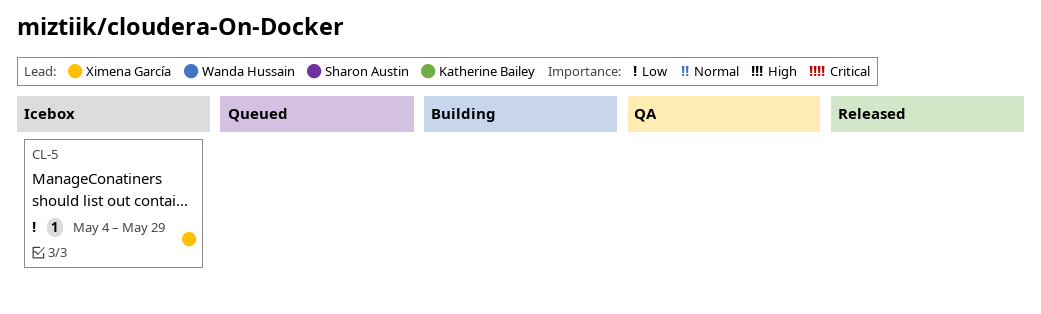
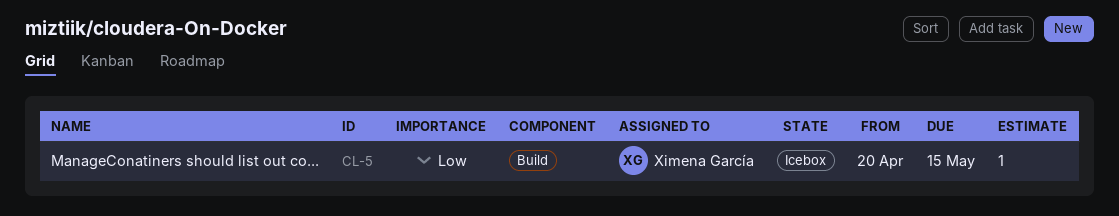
CL-5, start: May 4 -> Apr 20
CL-5, due: May 29 -> May 15

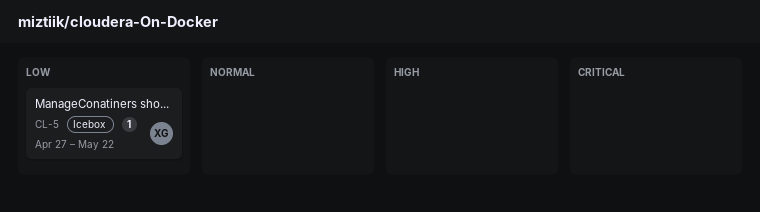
CL-5, start: Apr 20 -> Apr 27
CL-5, due: May 15 -> May 22

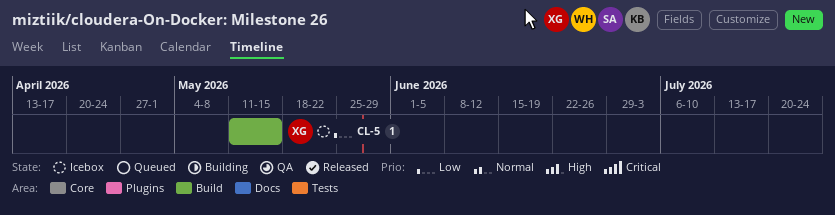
CL-5, start: Apr 27 -> May 11
CL-5, due: May 22 -> May 15

